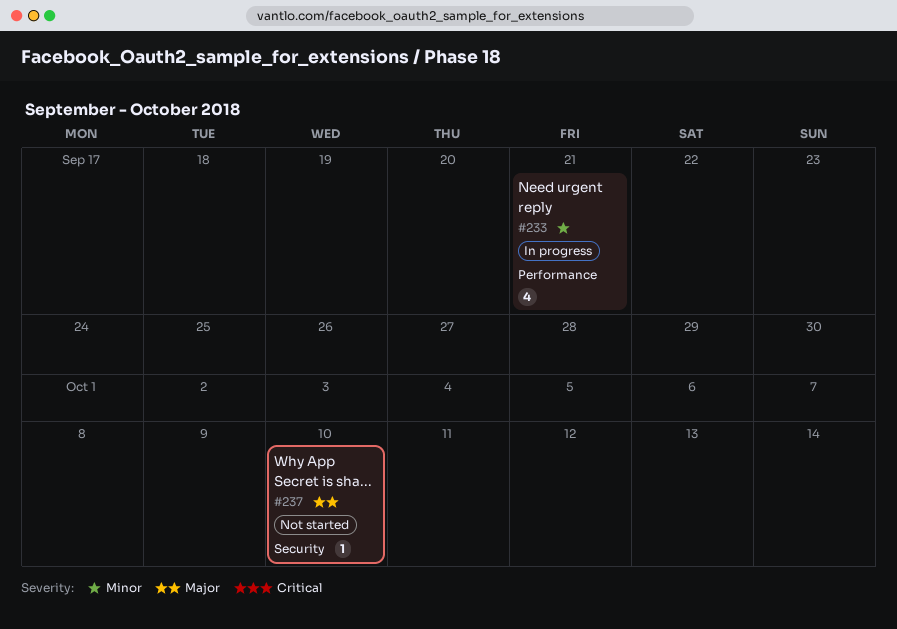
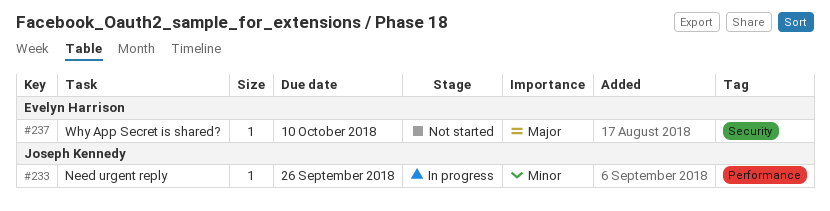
#233, estimate: 4 -> 1
#233, due: Sep 21 -> Sep 26

